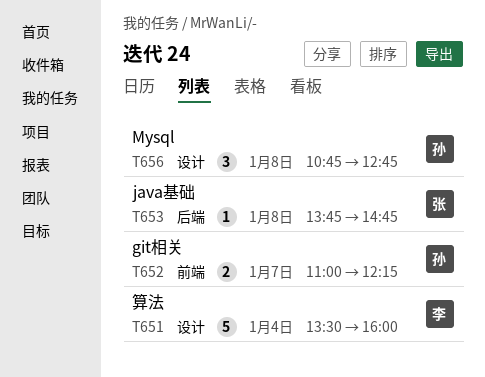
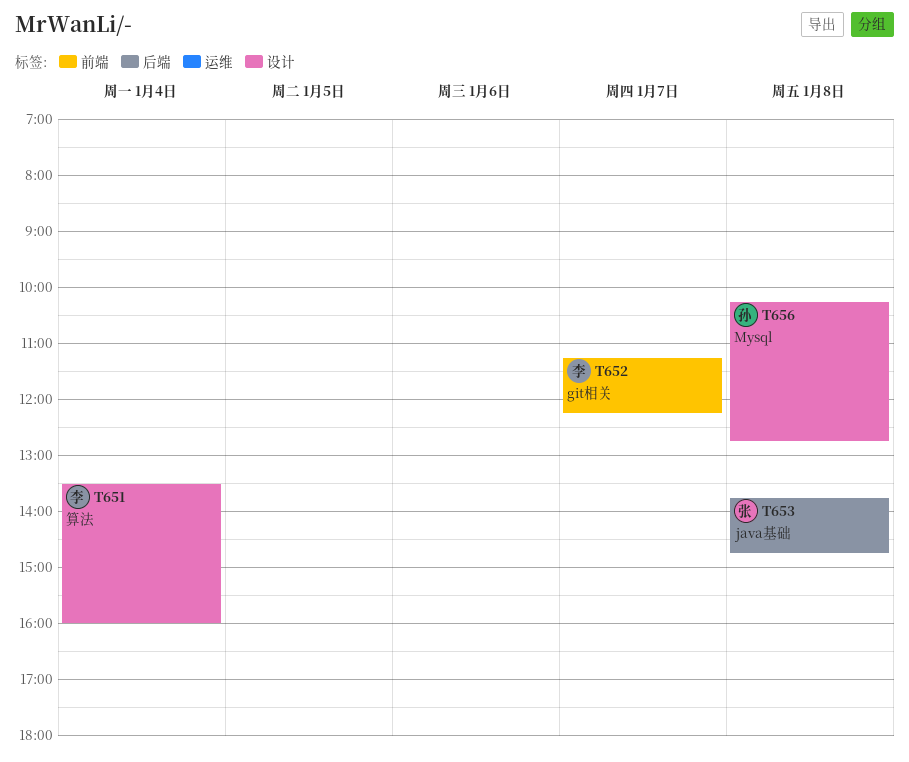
T652, owner: 孙 -> 李
T652, begins: 11:00 -> 11:15
T656, begins: 10:45 -> 10:15

